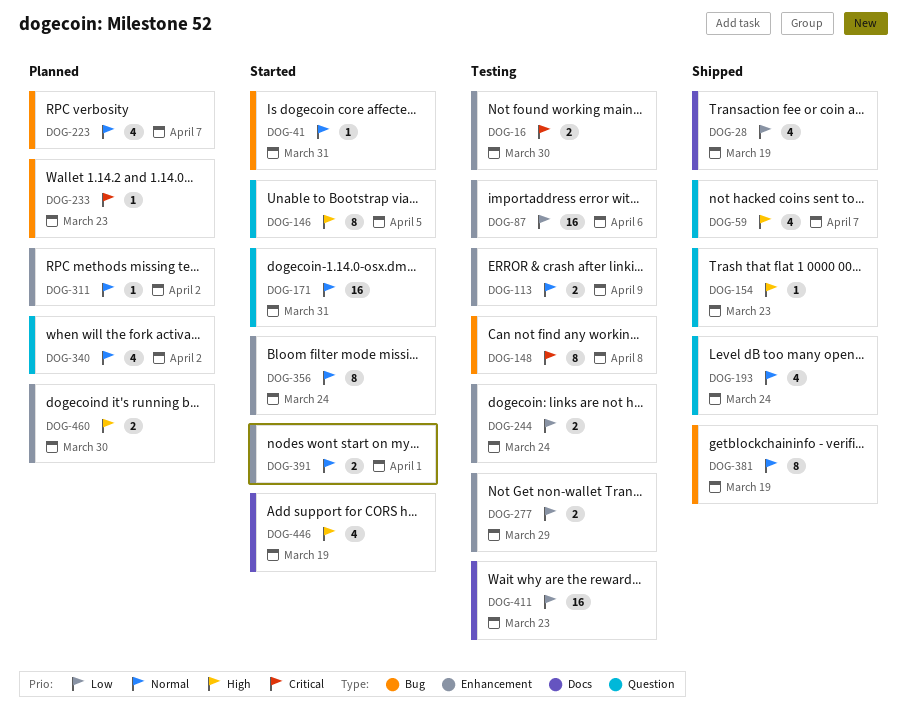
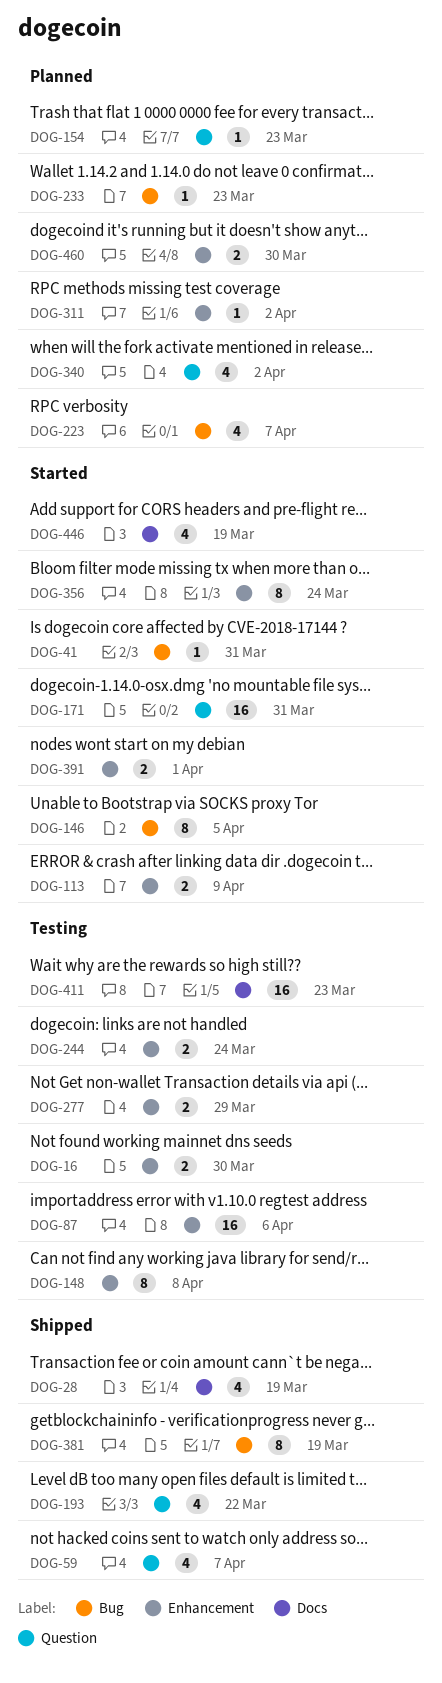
DOG-113, status: Testing -> Started
DOG-146, label: Question -> Bug
DOG-148, label: Bug -> Enhancement
DOG-154, status: Shipped -> Planned
DOG-193, due: Mar 24 -> Mar 22

